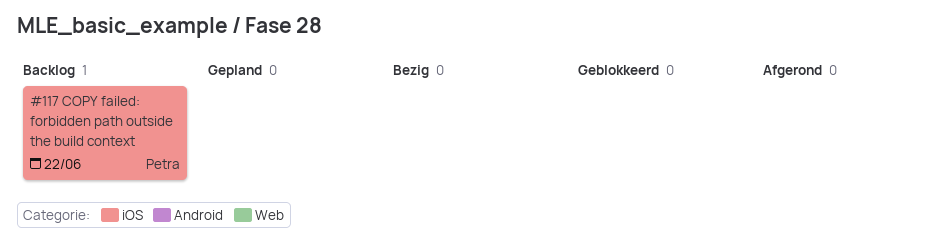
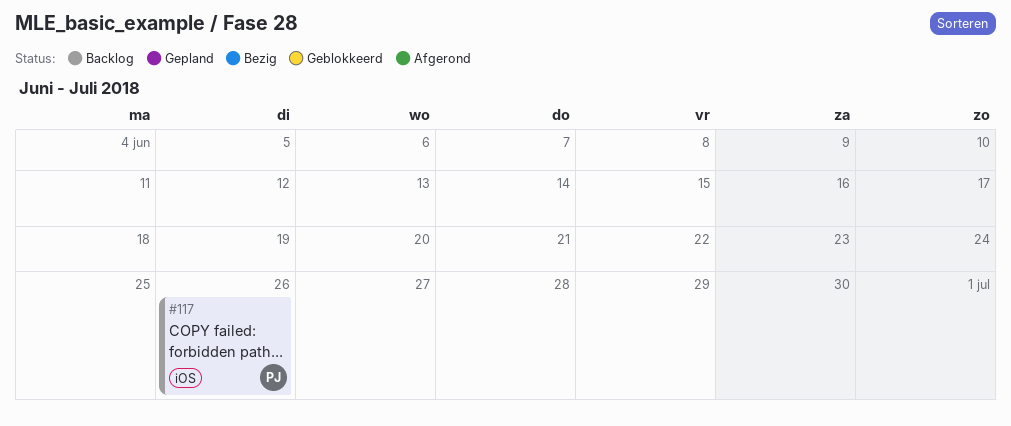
#117, due: Jun 22 -> Jun 26

